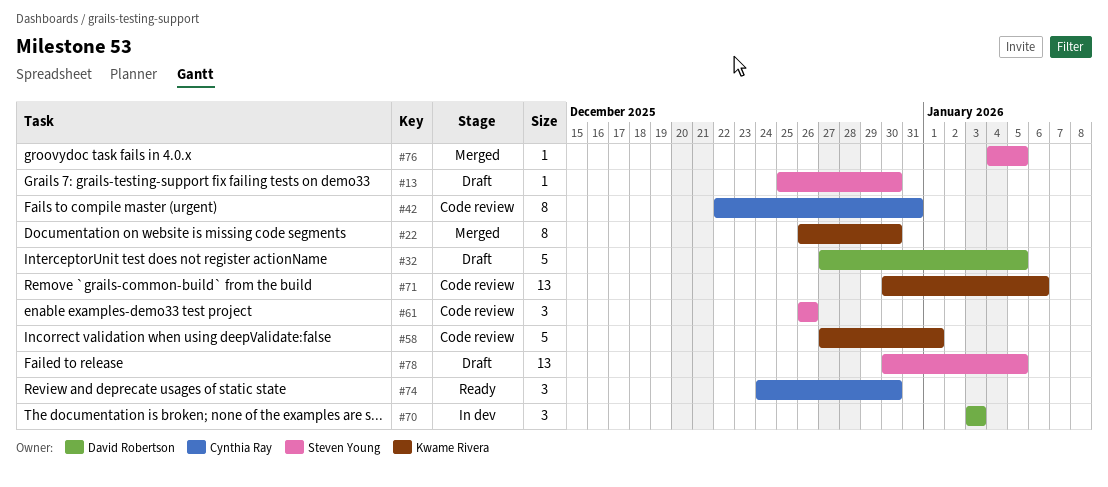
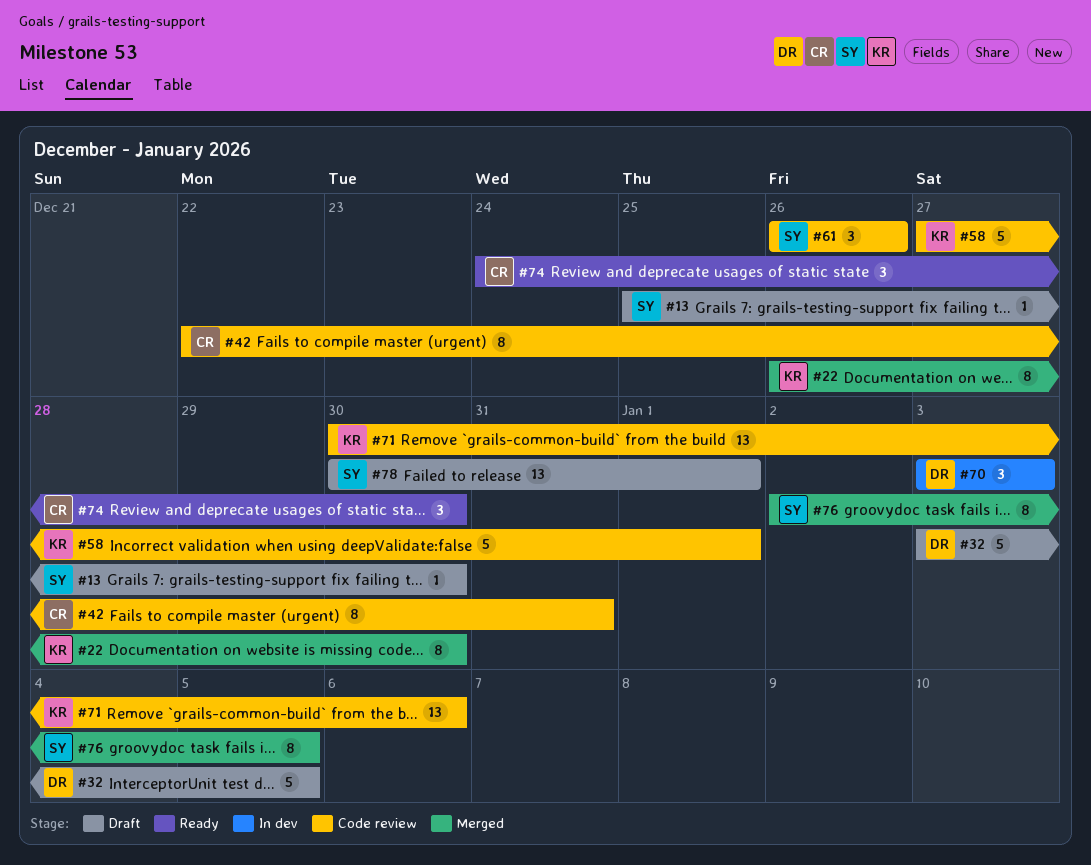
#32, start: Dec 27 -> Jan 3
#76, estimate: 1 -> 8
#76, start: Jan 4 -> Jan 2
#78, due: Jan 5 -> Jan 1

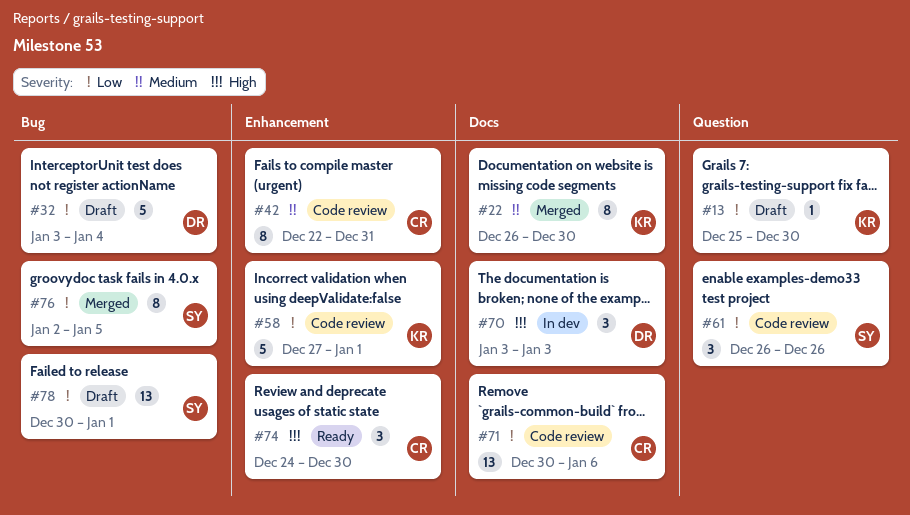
#13, owner: SY -> KR
#32, due: Jan 5 -> Jan 4
#71, owner: KR -> CR

